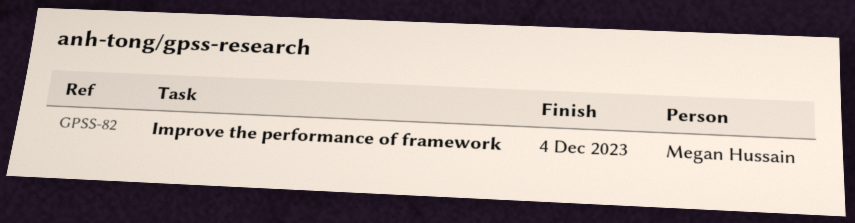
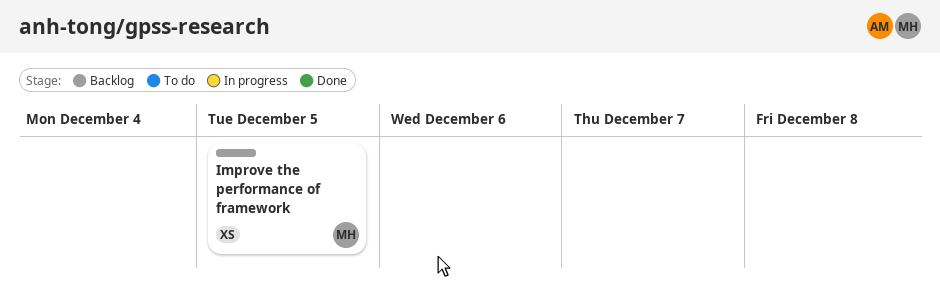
Improve the performance of framework, due: Dec 4 -> Dec 5

